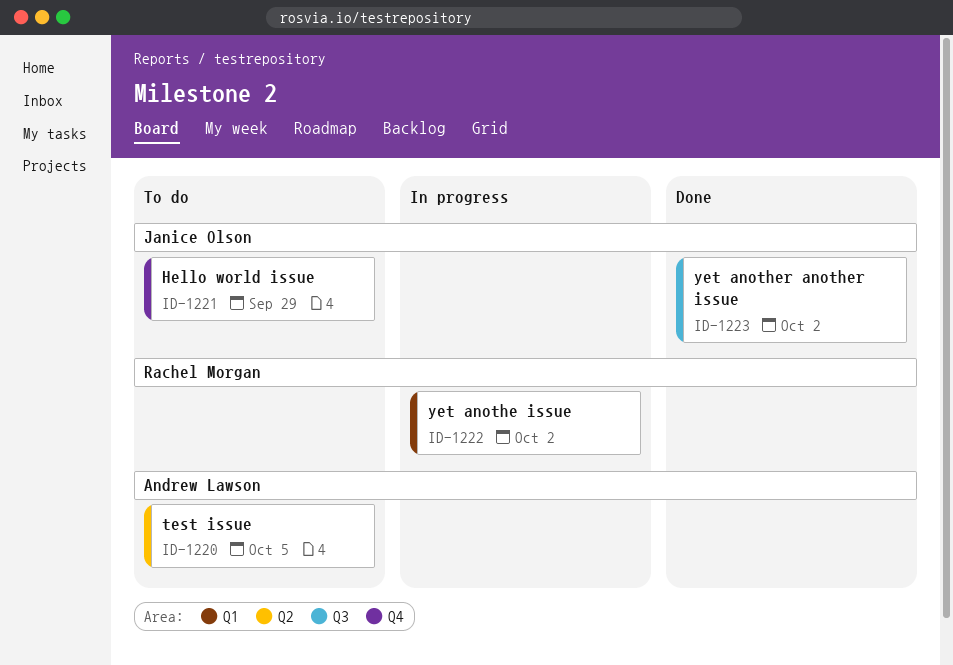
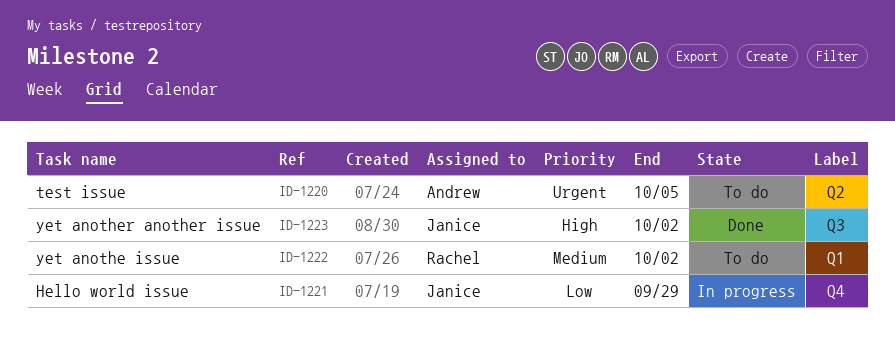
ID-1221, status: To do -> In progress
ID-1222, status: In progress -> To do

